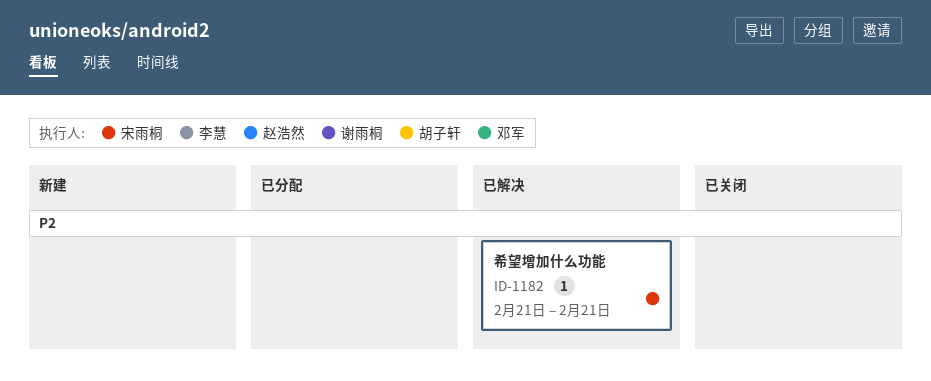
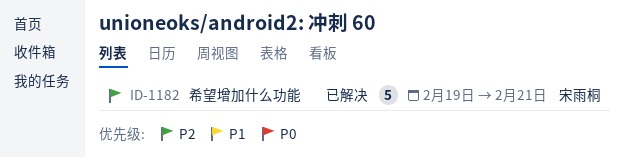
ID-1182, estimate: 1 -> 5
ID-1182, start: Feb 21 -> Feb 19

